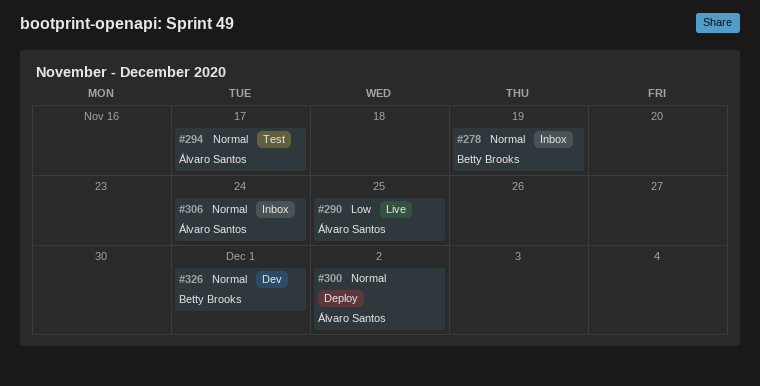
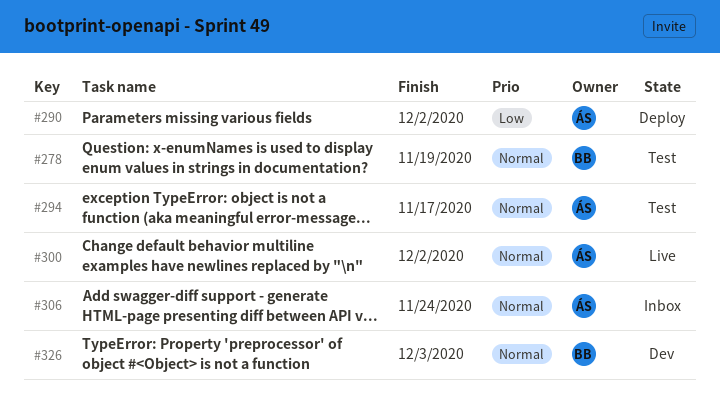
#278, status: Inbox -> Test
#290, status: Live -> Deploy
#290, due: Nov 25 -> Dec 2
#300, status: Deploy -> Live
#326, due: Dec 1 -> Dec 3

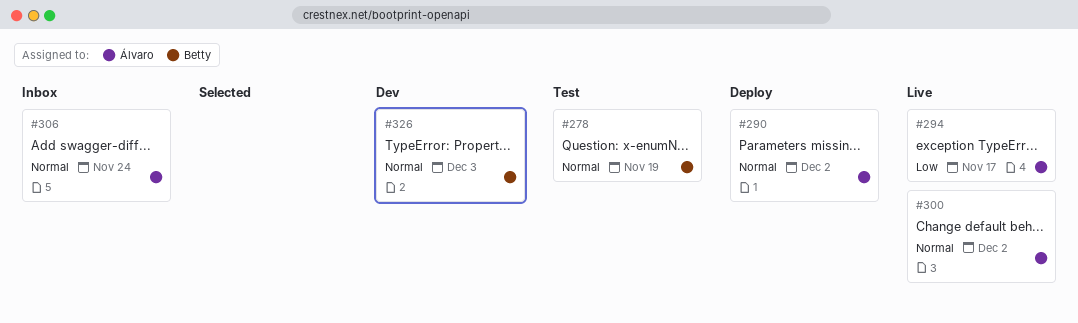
#290, priority: Low -> Normal
#294, status: Test -> Live
#294, priority: Normal -> Low

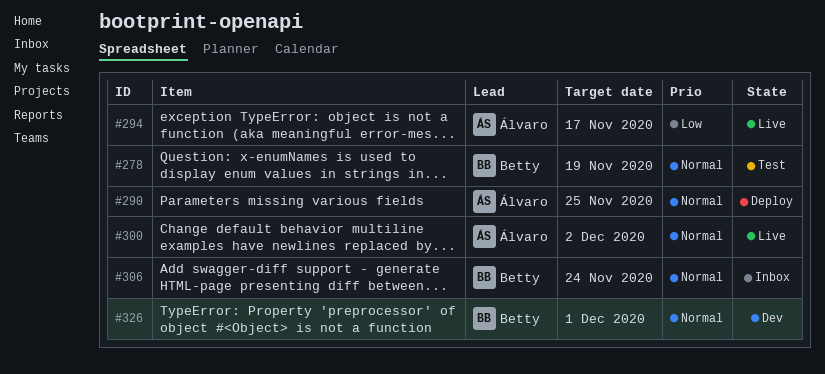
#290, due: Dec 2 -> Nov 25
#306, owner: Álvaro -> Betty
#326, due: Dec 3 -> Dec 1

